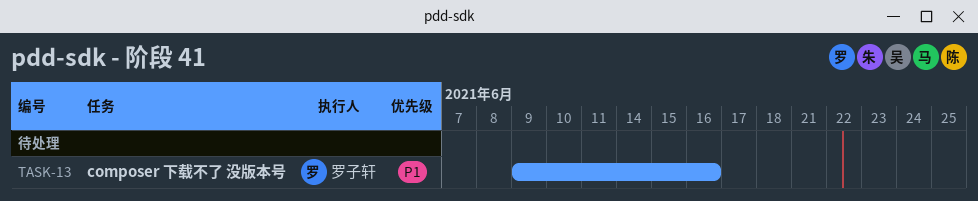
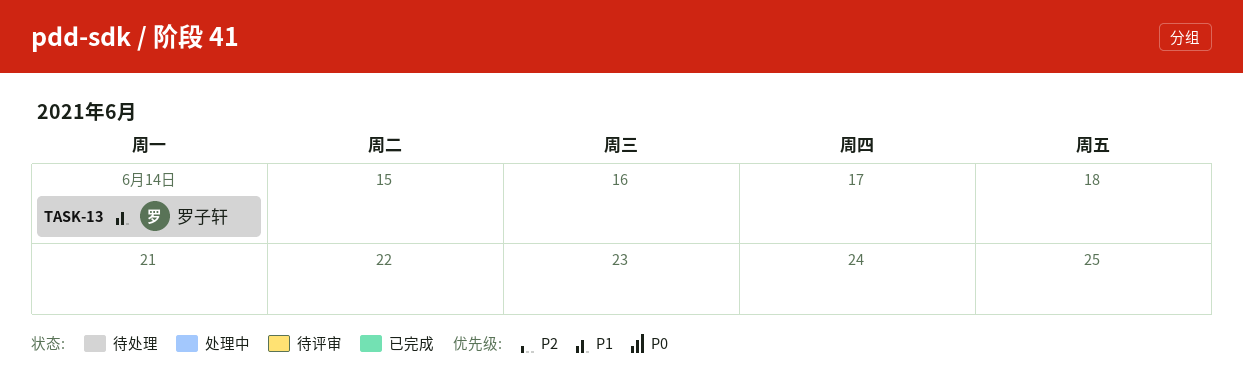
TASK-13, due: Jun 16 -> Jun 14

